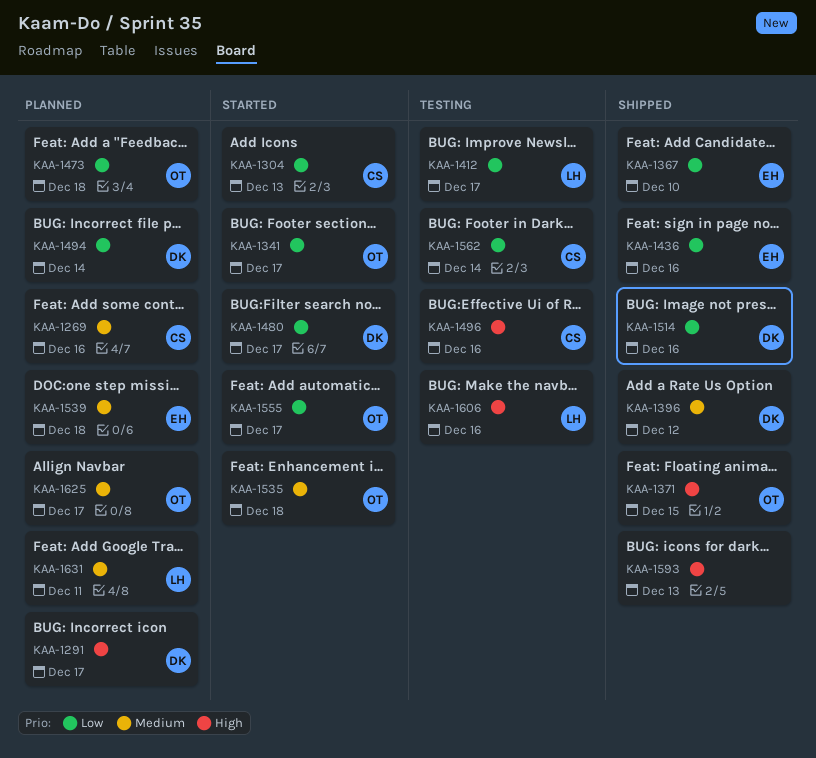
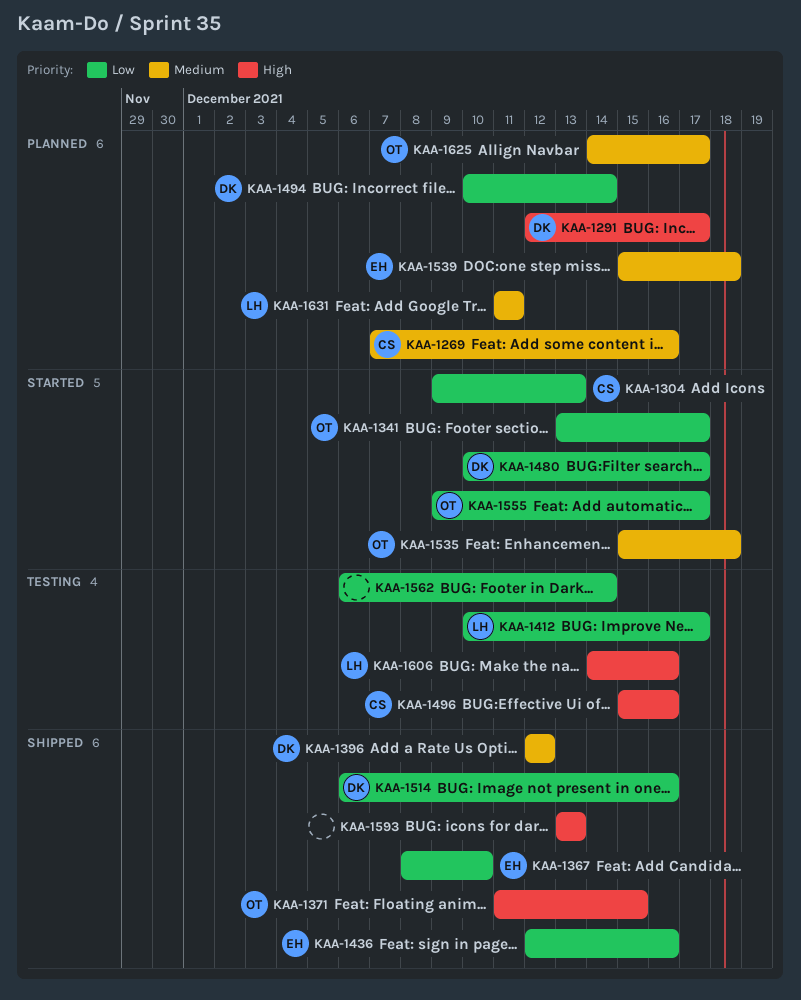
KAA-1473: present -> none
KAA-1562, owner: CS -> none

